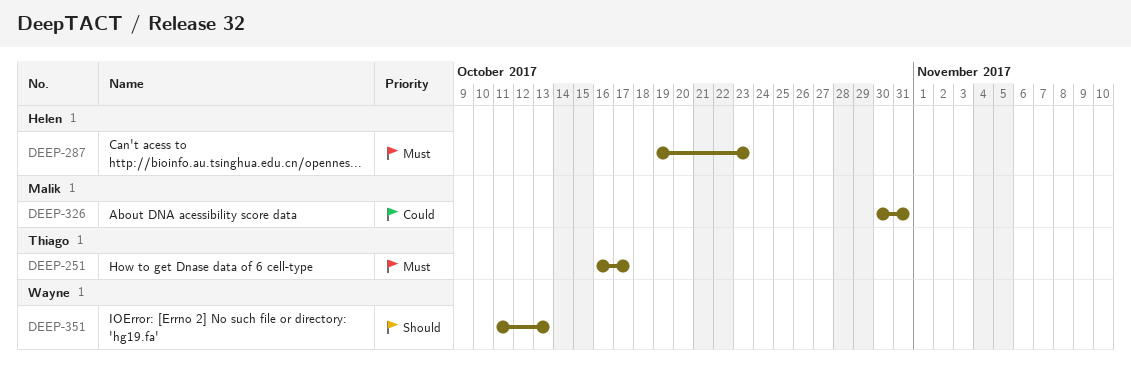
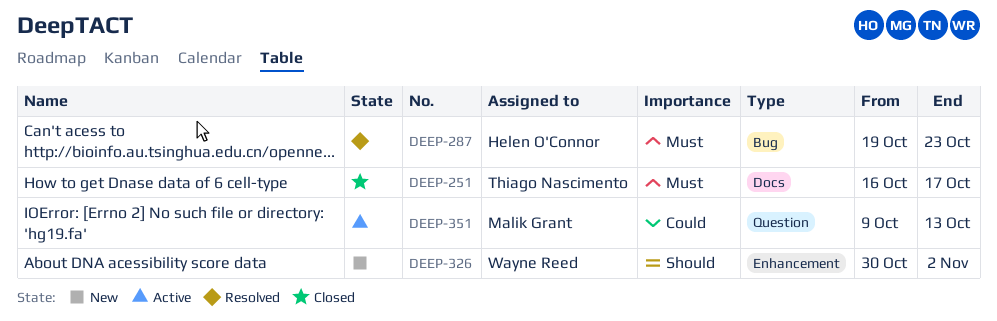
DEEP-326, owner: Malik Grant -> Wayne Reed
DEEP-326, priority: Could -> Should
DEEP-326, due: Oct 31 -> Nov 2
DEEP-351, owner: Wayne Reed -> Malik Grant
DEEP-351, priority: Should -> Could
DEEP-351, start: Oct 11 -> Oct 9

